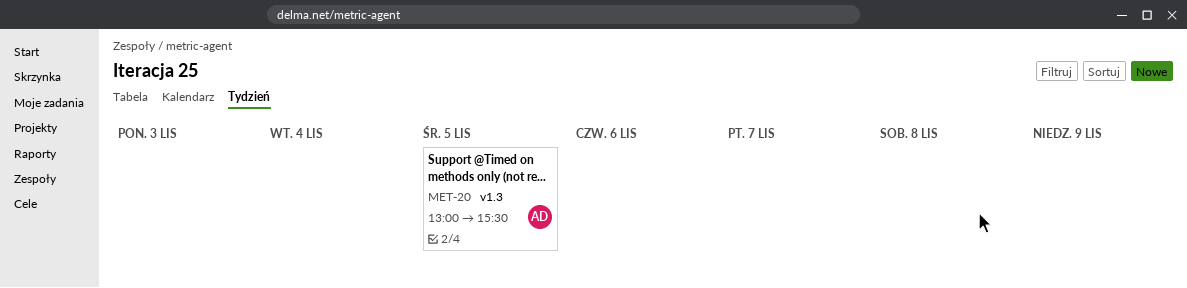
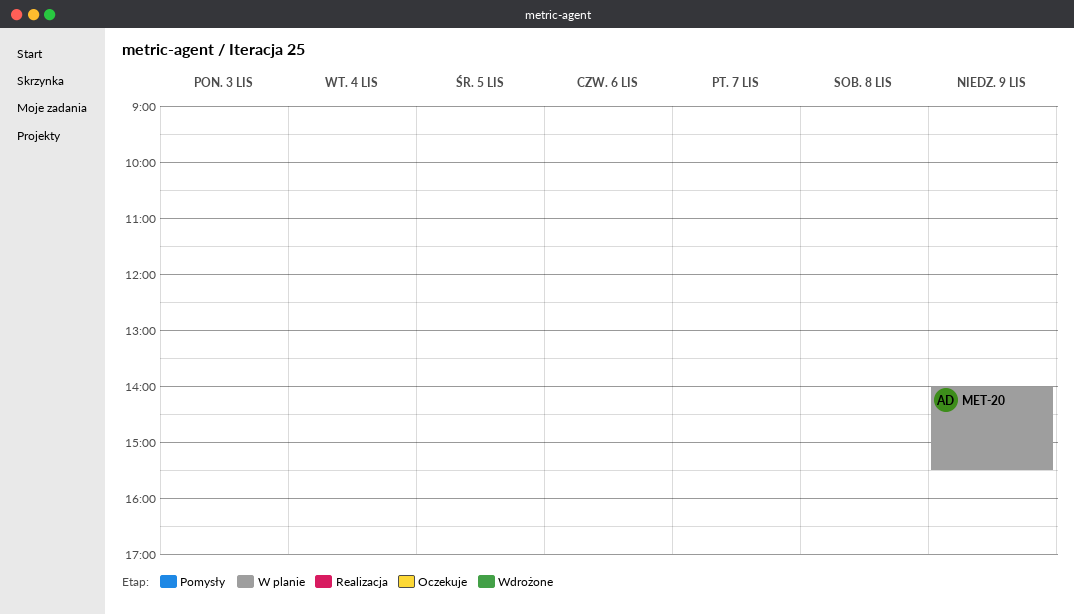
MET-20, day: Nov 5 -> Nov 9
MET-20, begins: 13:00 -> 14:00

